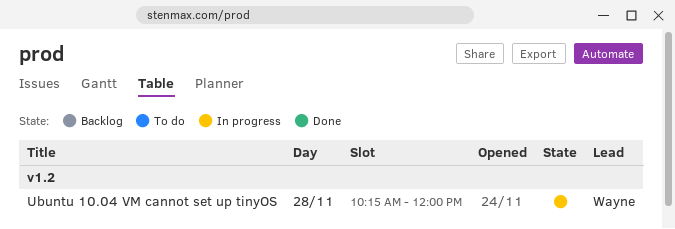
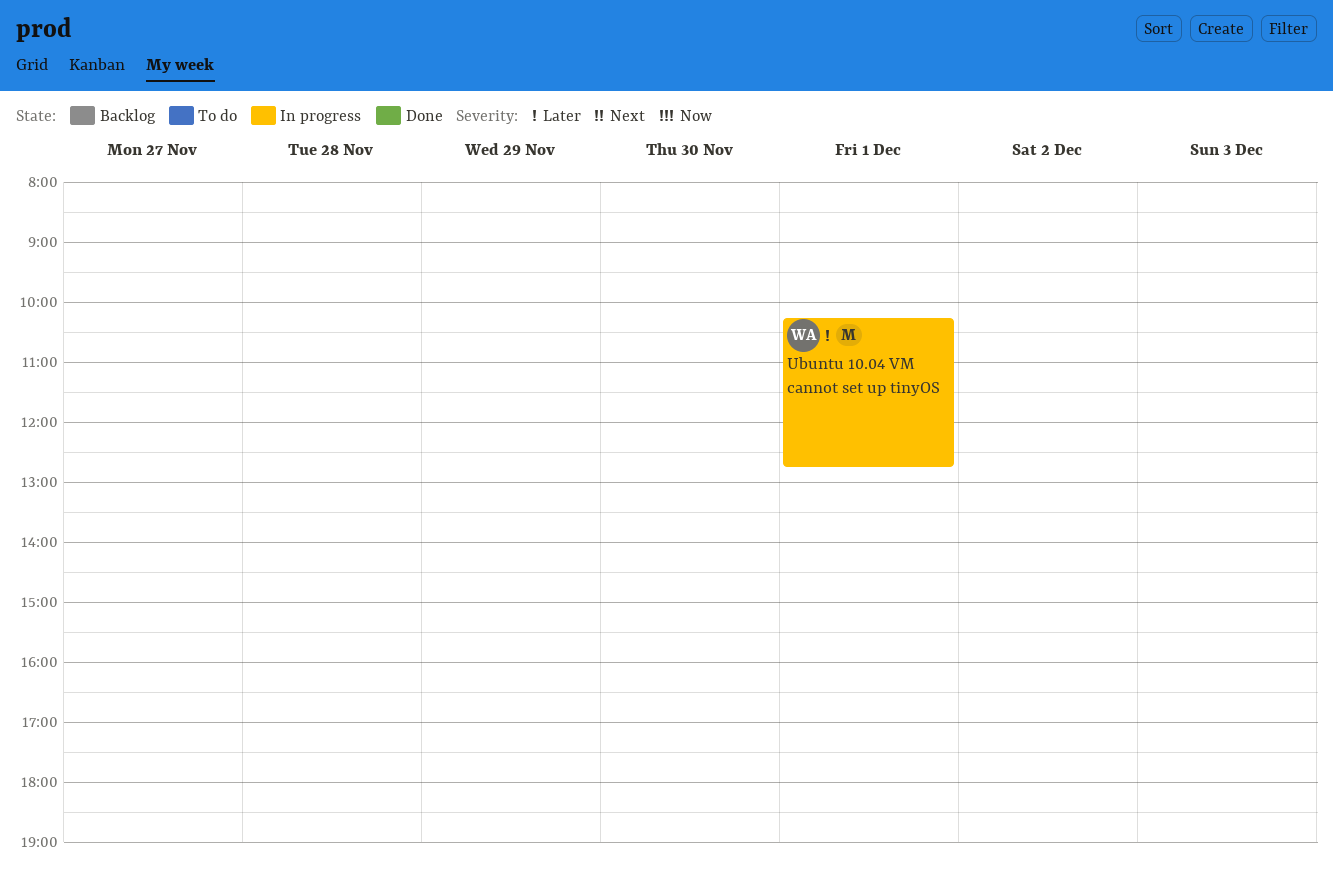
Ubuntu 10.04 VM cannot set up tinyOS, day: Nov 28 -> Dec 1
Ubuntu 10.04 VM cannot set up tinyOS, ends: 12:00 -> 12:45

